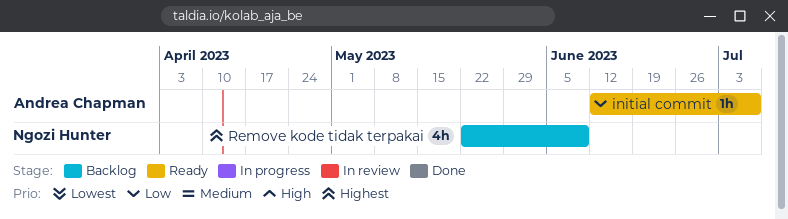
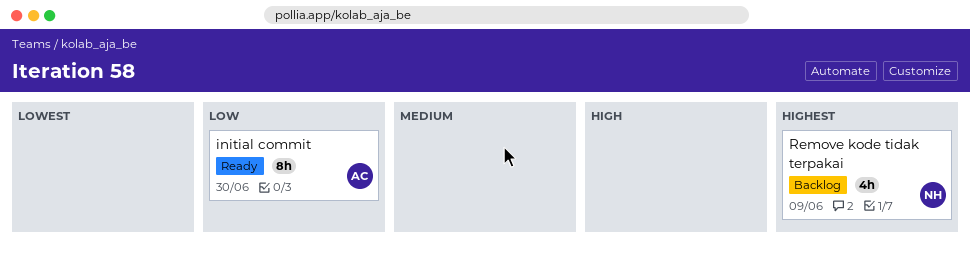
initial commit, estimate: 1h -> 8h
initial commit, due: Jul 7 -> Jun 30

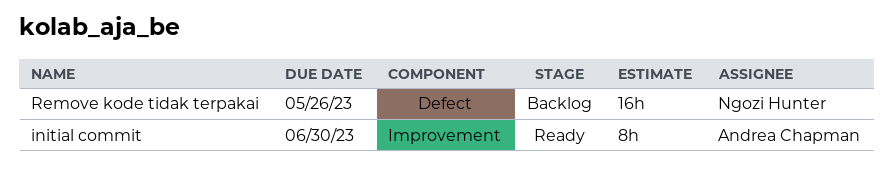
Remove kode tidak terpakai, estimate: 4h -> 16h
Remove kode tidak terpakai, due: Jun 9 -> May 26

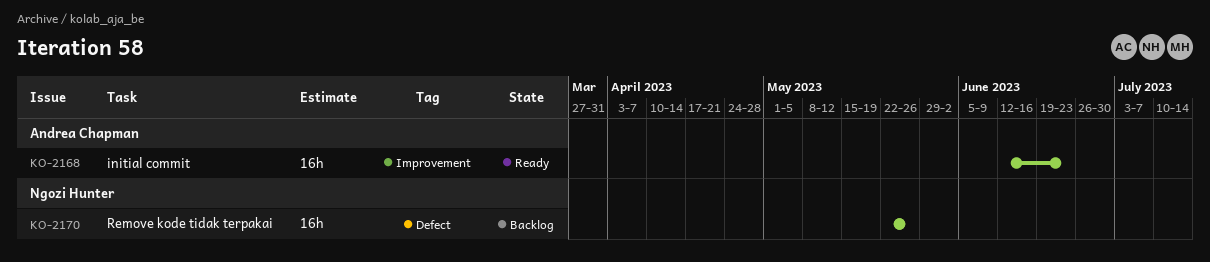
initial commit, estimate: 8h -> 16h
initial commit, due: Jun 30 -> Jun 23

